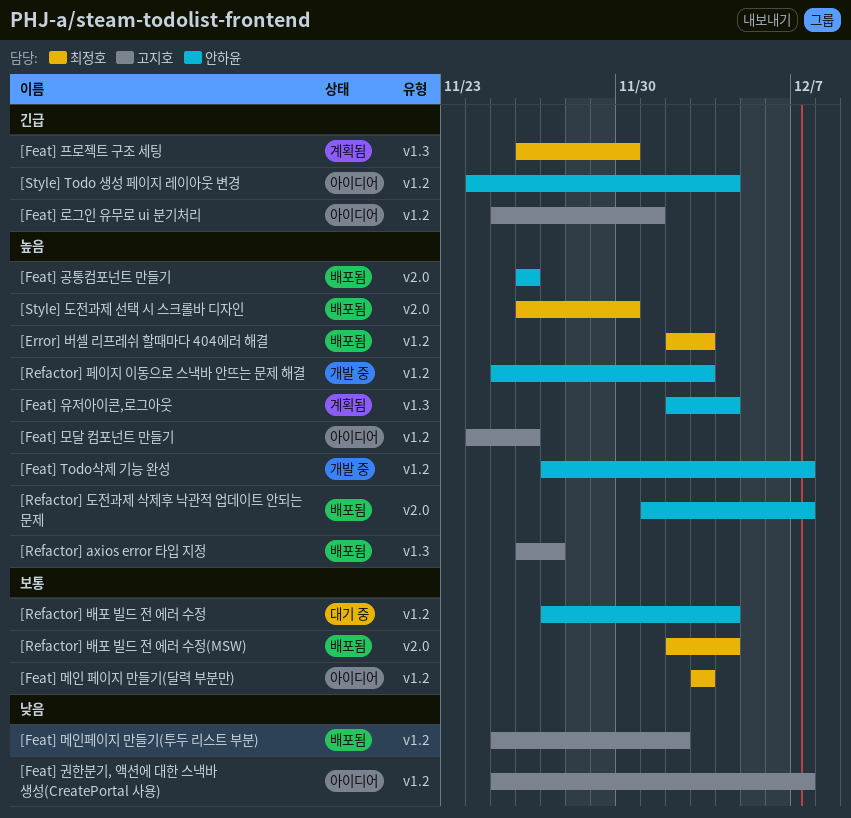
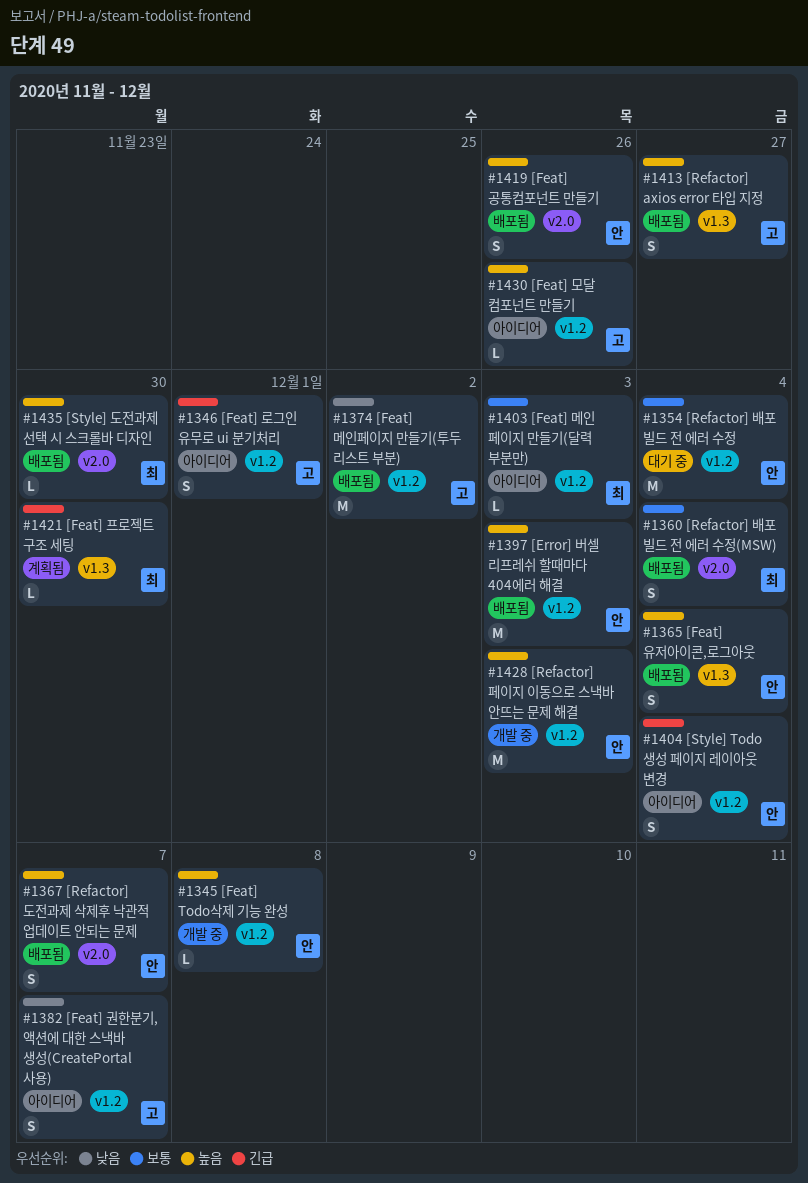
[Error] 버셀 리프레쉬 할때마다 404에러 해결, owner: 최정호 -> 안하윤
[Feat] Todo삭제 기능 완성, due: Dec 7 -> Dec 8
[Feat] 유저아이콘,로그아웃, status: 계획됨 -> 배포됨

